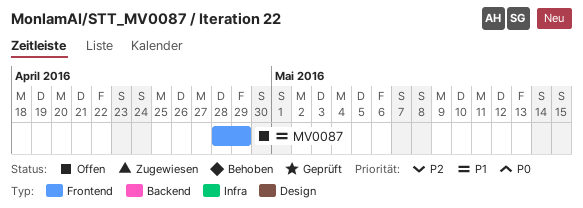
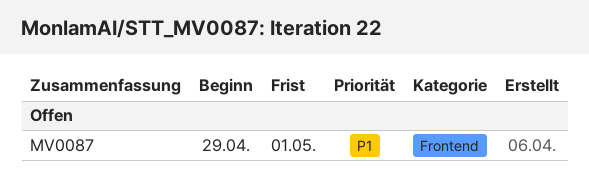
MV0087, start: Apr 28 -> Apr 29
MV0087, due: Apr 29 -> May 1

